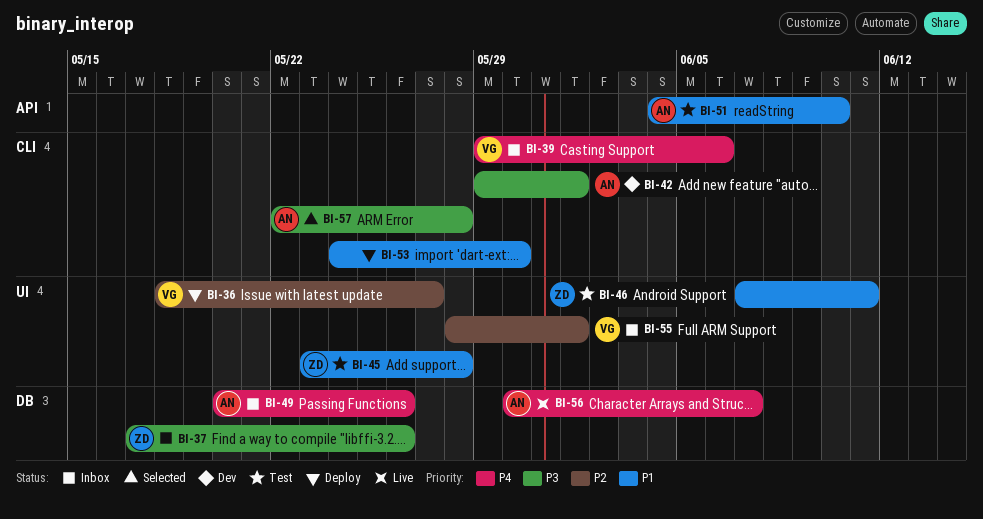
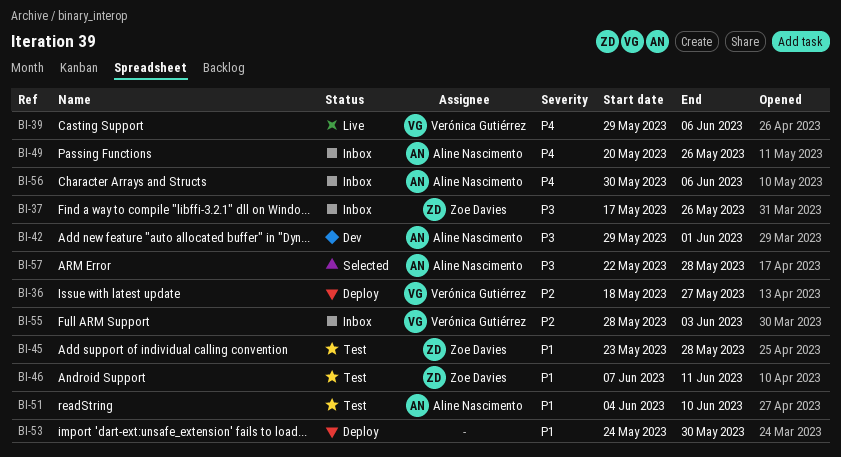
BI-39, status: Inbox -> Live
BI-55, due: Jun 1 -> Jun 3
BI-56, status: Live -> Inbox
BI-56, due: Jun 7 -> Jun 6

